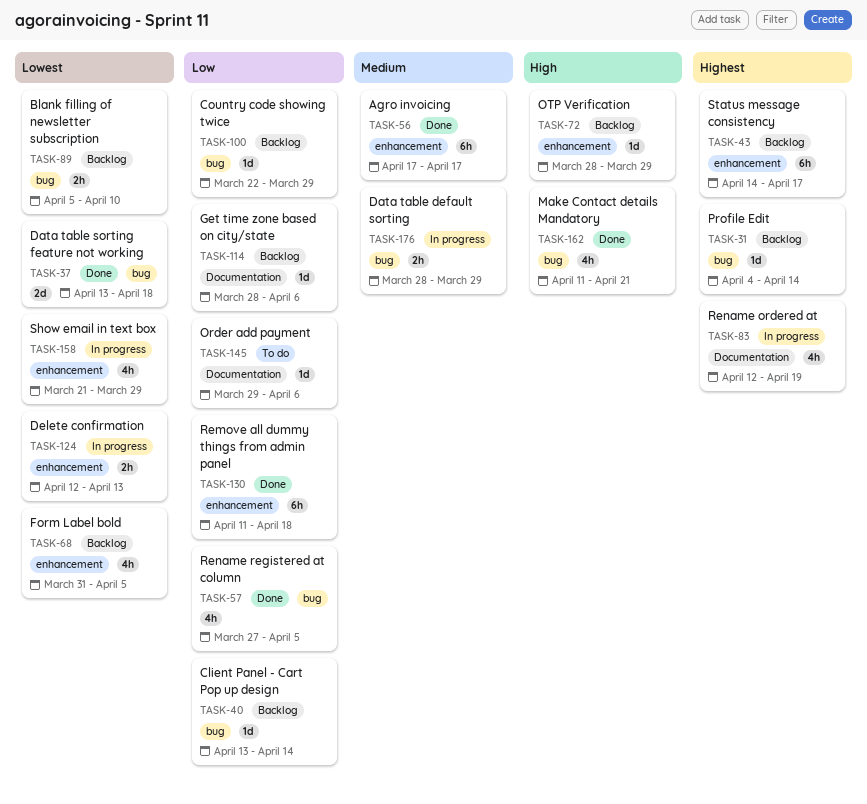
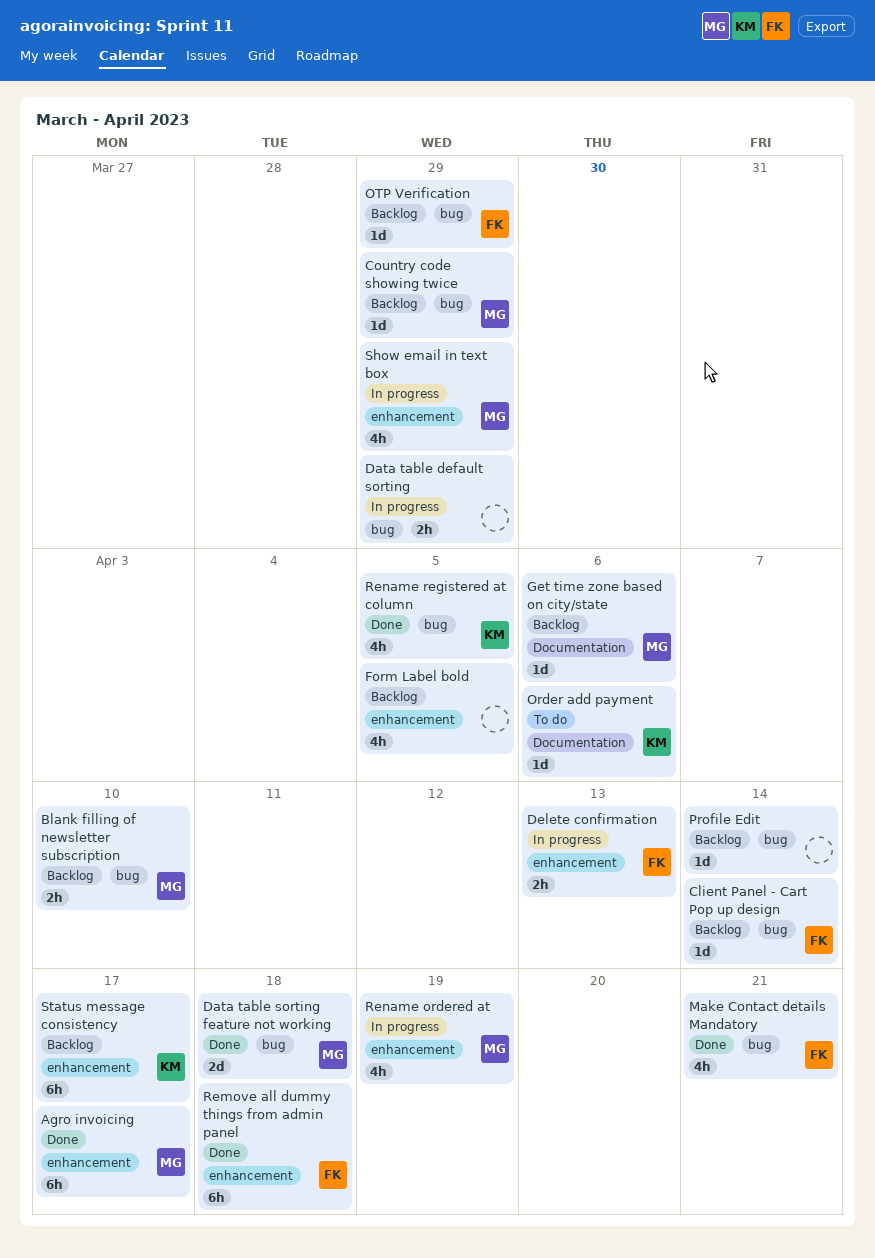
OTP Verification, label: enhancement -> bug
Rename ordered at, label: Documentation -> enhancement

